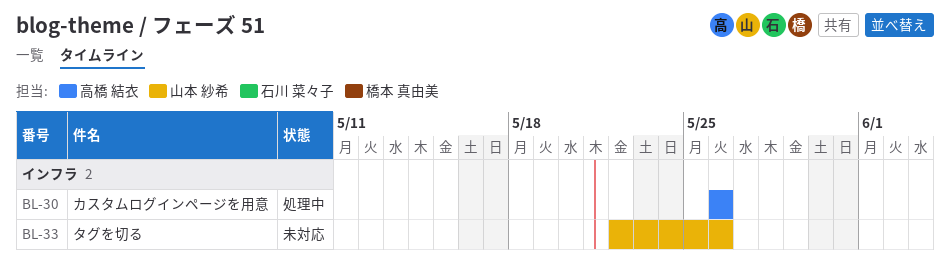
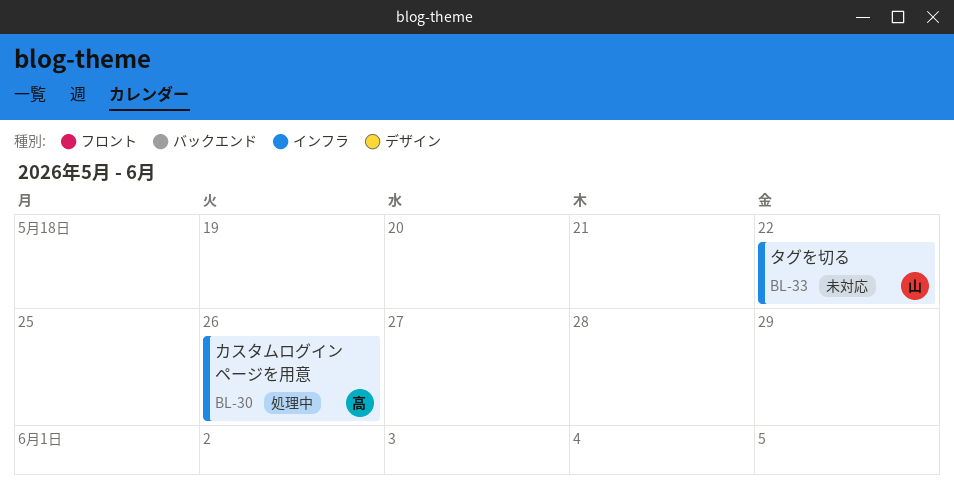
BL-33, due: May 26 -> May 22

